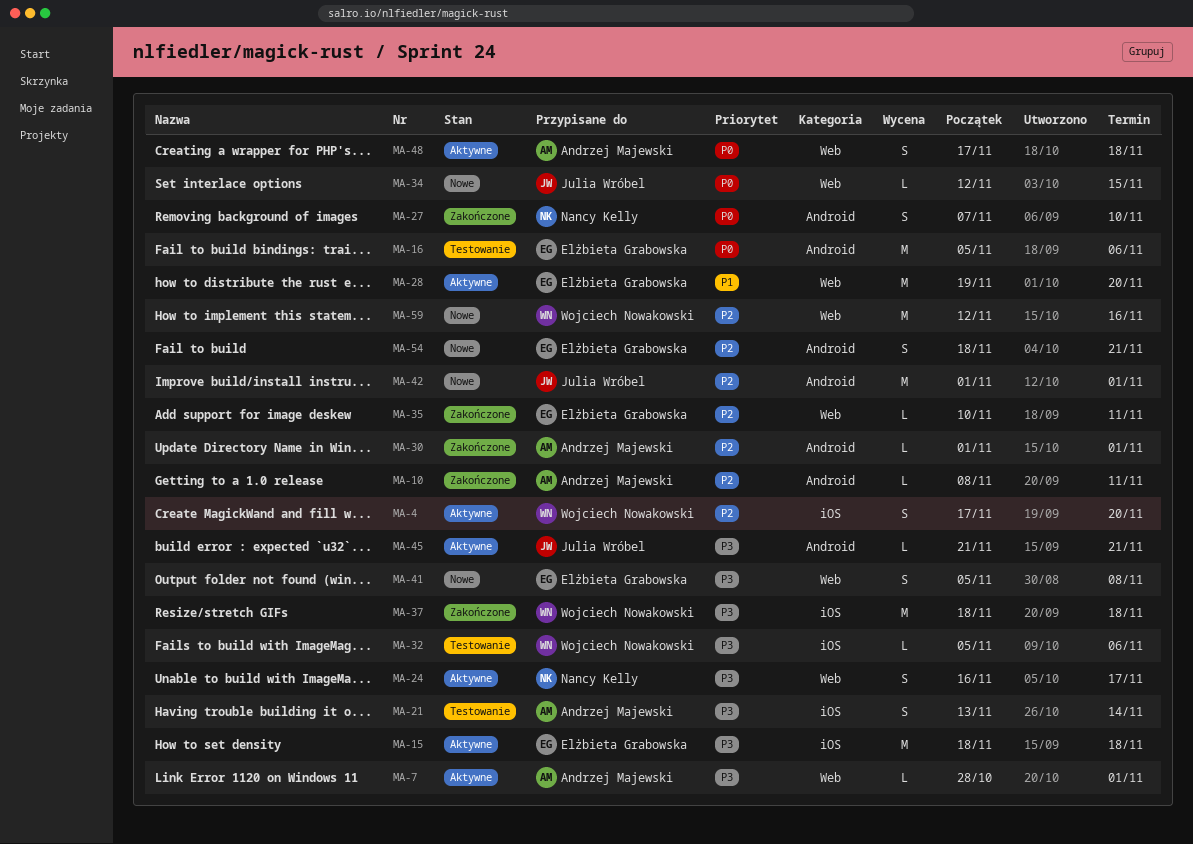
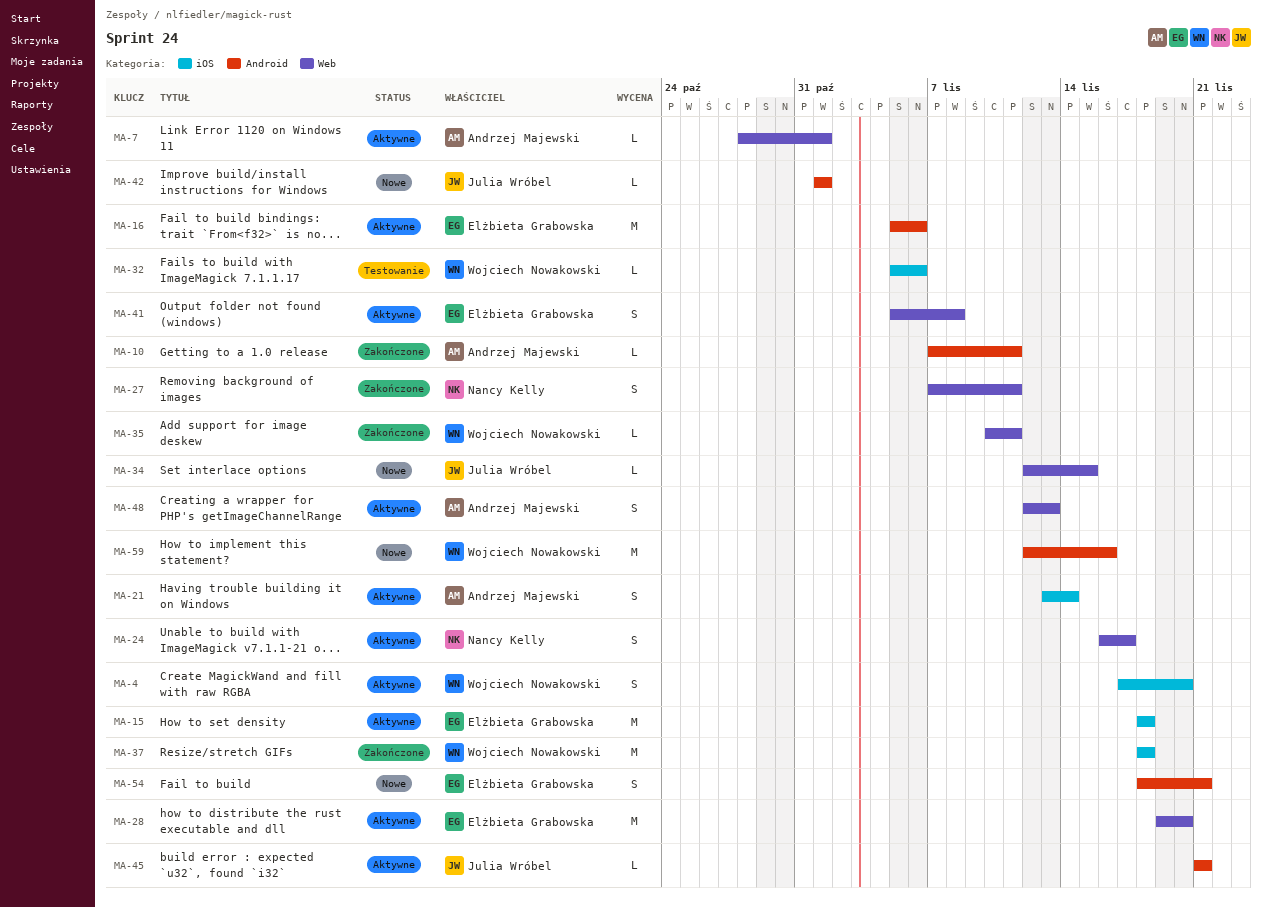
MA-10, start: Nov 8 -> Nov 7
MA-16, status: Testowanie -> Aktywne
MA-21, status: Testowanie -> Aktywne
MA-27, label: Android -> Web
MA-27, due: Nov 10 -> Nov 11
MA-30: present -> none
MA-35, owner: Elżbieta Grabowska -> Wojciech Nowakowski
MA-41, status: Nowe -> Aktywne
MA-42, estimate: M -> L
MA-48, start: Nov 17 -> Nov 12
MA-48, due: Nov 18 -> Nov 13
MA-59, label: Web -> Android

